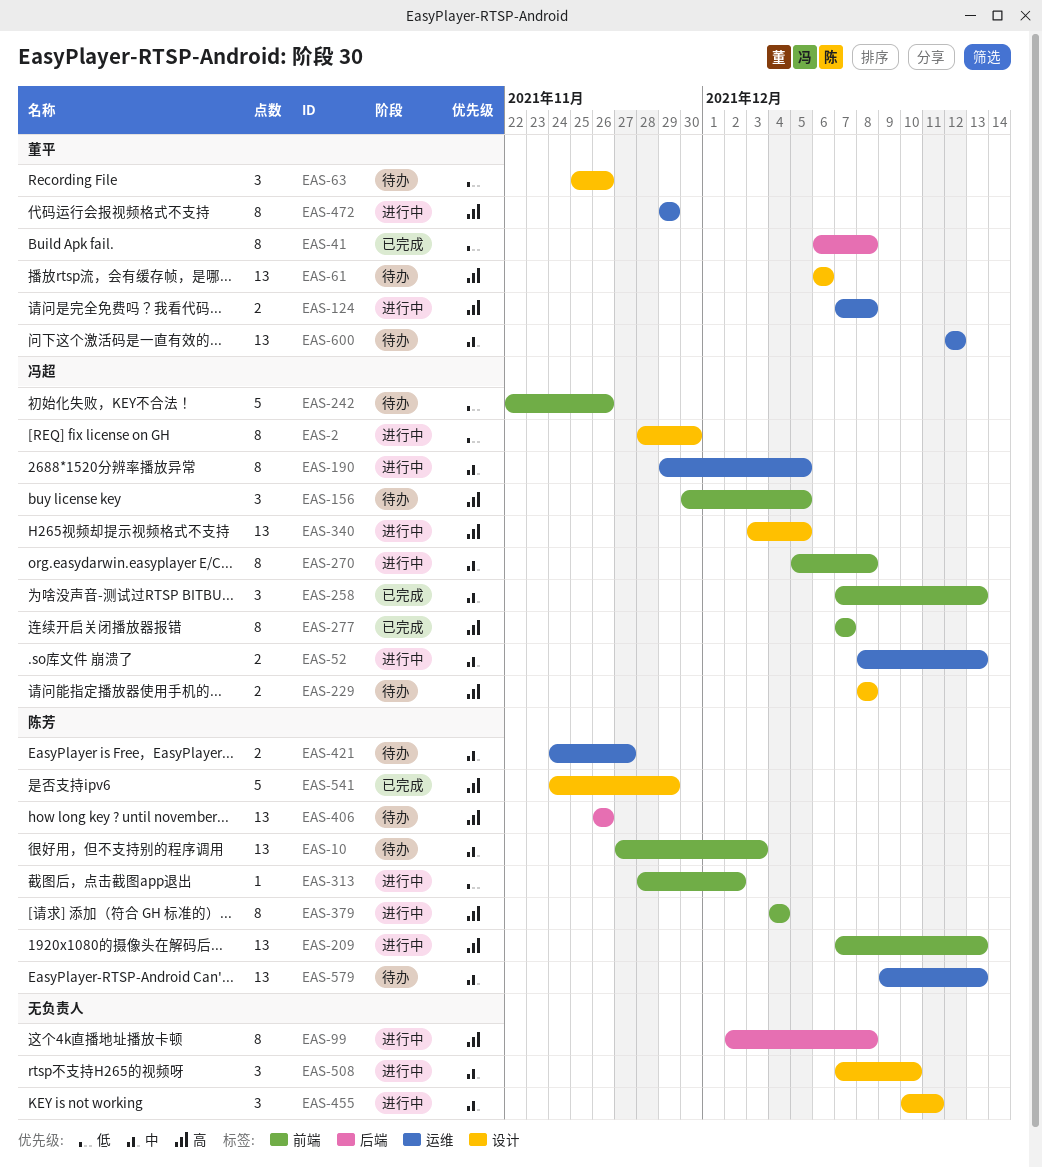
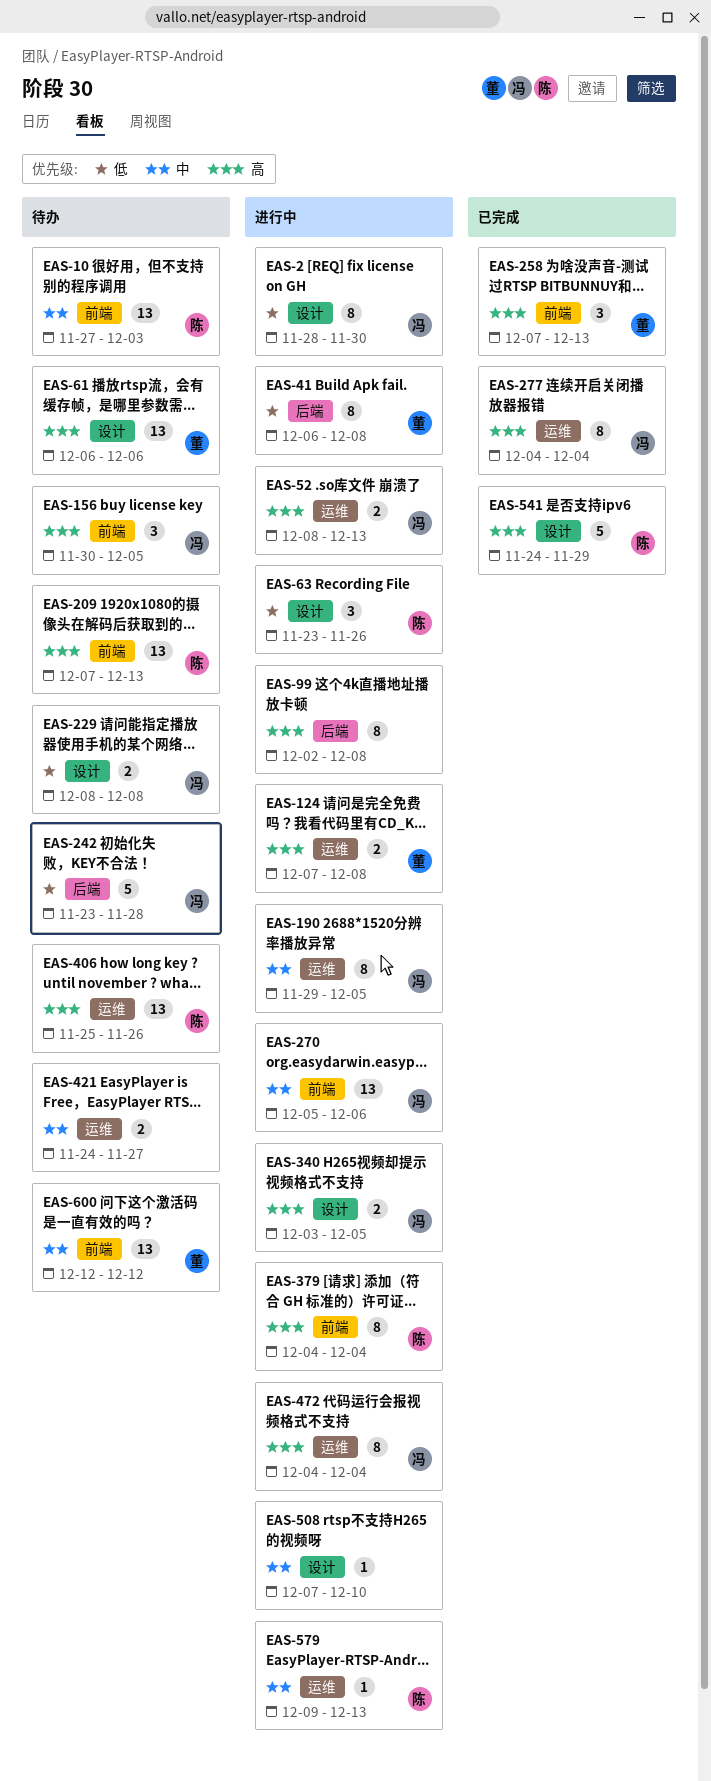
EAS-41, status: 已完成 -> 进行中
EAS-52, priority: 中 -> 高
EAS-63, status: 待办 -> 进行中
EAS-63, owner: 董平 -> 陈芳
EAS-63, start: Nov 25 -> Nov 23
EAS-209, status: 进行中 -> 待办
EAS-229, priority: 高 -> 低
EAS-242, label: 前端 -> 后端
EAS-242, start: Nov 22 -> Nov 23
EAS-242, due: Nov 26 -> Nov 28
EAS-258, owner: 冯超 -> 董平
EAS-258, priority: 中 -> 高
EAS-270, estimate: 8 -> 13
EAS-270, due: Dec 8 -> Dec 6
EAS-277, label: 前端 -> 运维
EAS-277, start: Dec 7 -> Dec 4
EAS-277, due: Dec 7 -> Dec 4
EAS-313: present -> none
EAS-340, estimate: 13 -> 2
EAS-406, label: 后端 -> 运维
EAS-406, start: Nov 26 -> Nov 25
EAS-421, owner: 陈芳 -> none
EAS-455: present -> none
EAS-472, owner: 董平 -> 冯超
EAS-472, start: Nov 29 -> Dec 4
EAS-472, due: Nov 29 -> Dec 4
EAS-508, estimate: 3 -> 1
EAS-579, status: 待办 -> 进行中
EAS-579, estimate: 13 -> 1
EAS-600, label: 运维 -> 前端

